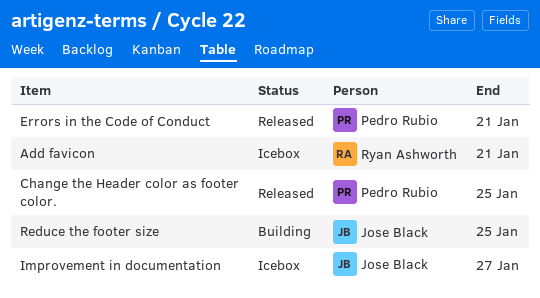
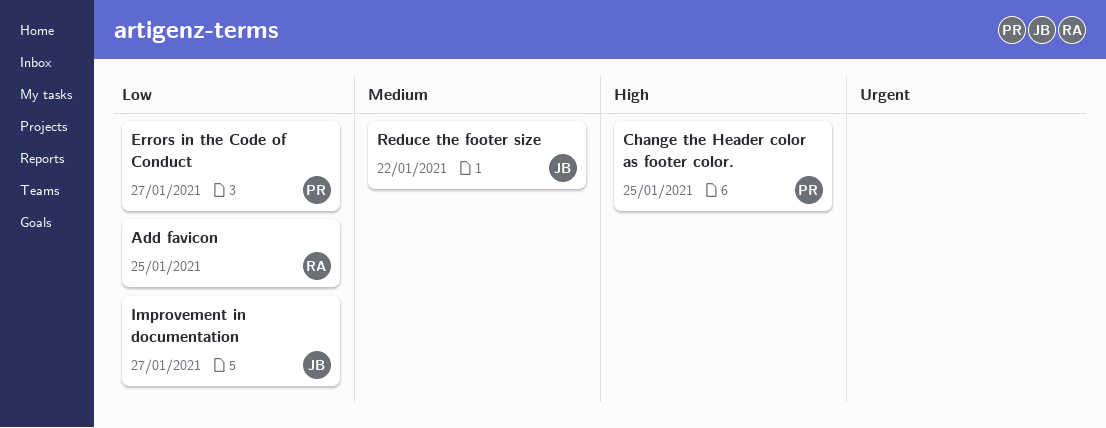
Add favicon, due: Jan 21 -> Jan 25
Errors in the Code of Conduct, due: Jan 21 -> Jan 27
Reduce the footer size, due: Jan 25 -> Jan 22

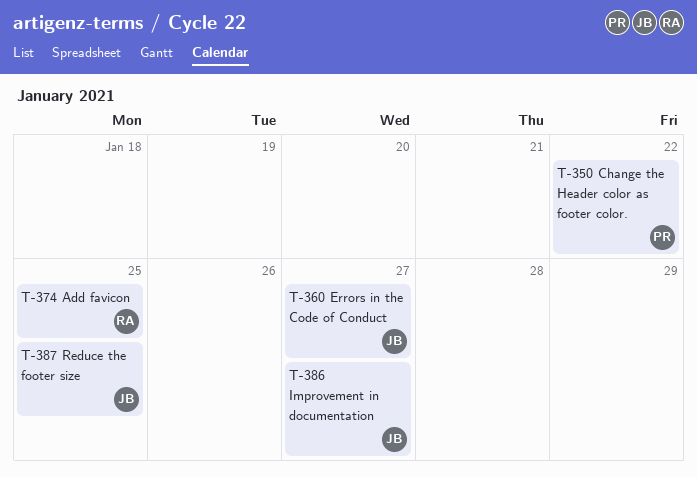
Change the Header color as footer color., due: Jan 25 -> Jan 22
Errors in the Code of Conduct, owner: PR -> JB
Reduce the footer size, due: Jan 22 -> Jan 25

